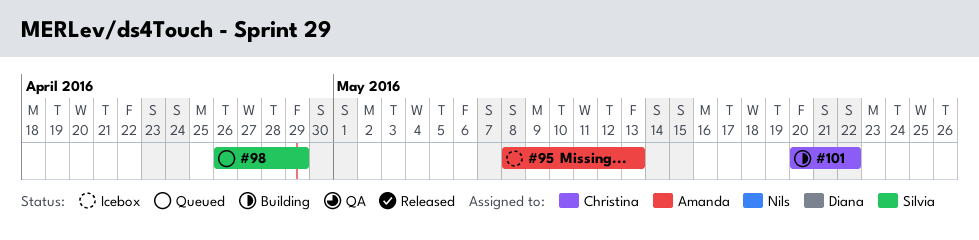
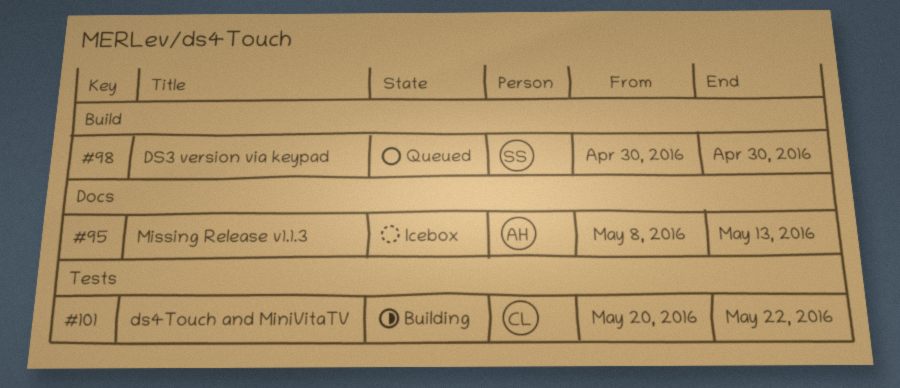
#98, start: Apr 26 -> Apr 30
#98, due: Apr 29 -> Apr 30

